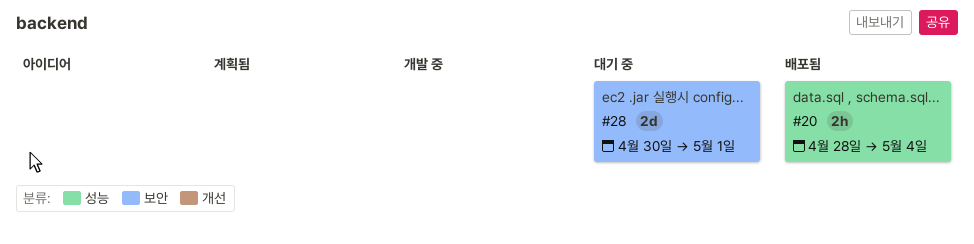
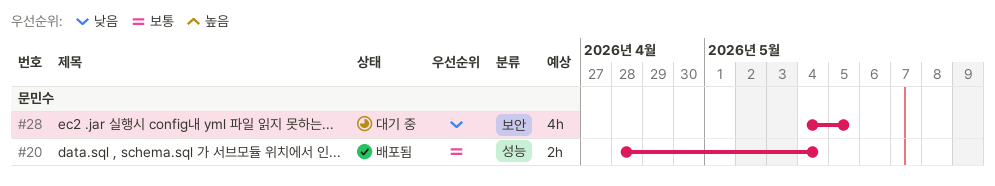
#28, estimate: 2d -> 4h
#28, start: Apr 30 -> May 4
#28, due: May 1 -> May 5

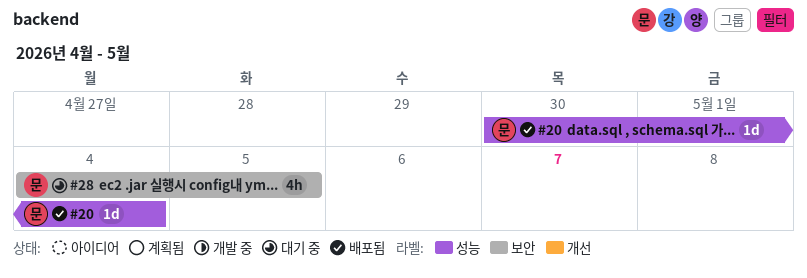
#20, estimate: 2h -> 1d
#20, start: Apr 28 -> Apr 30

